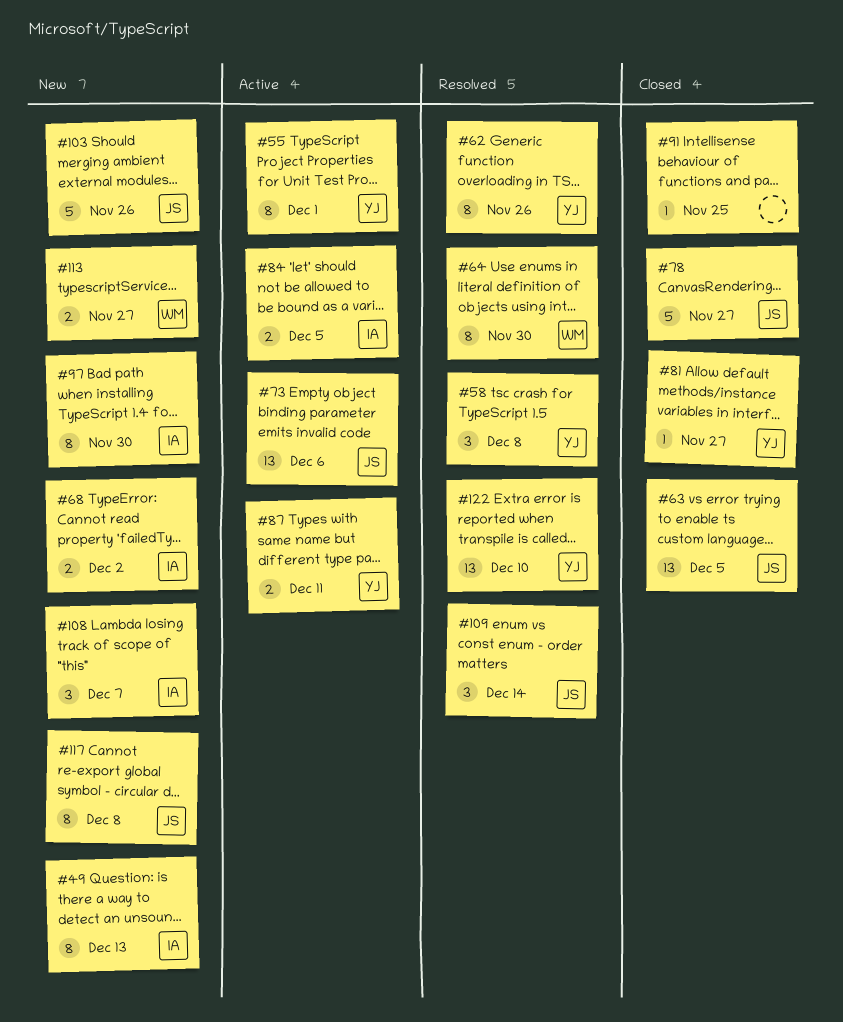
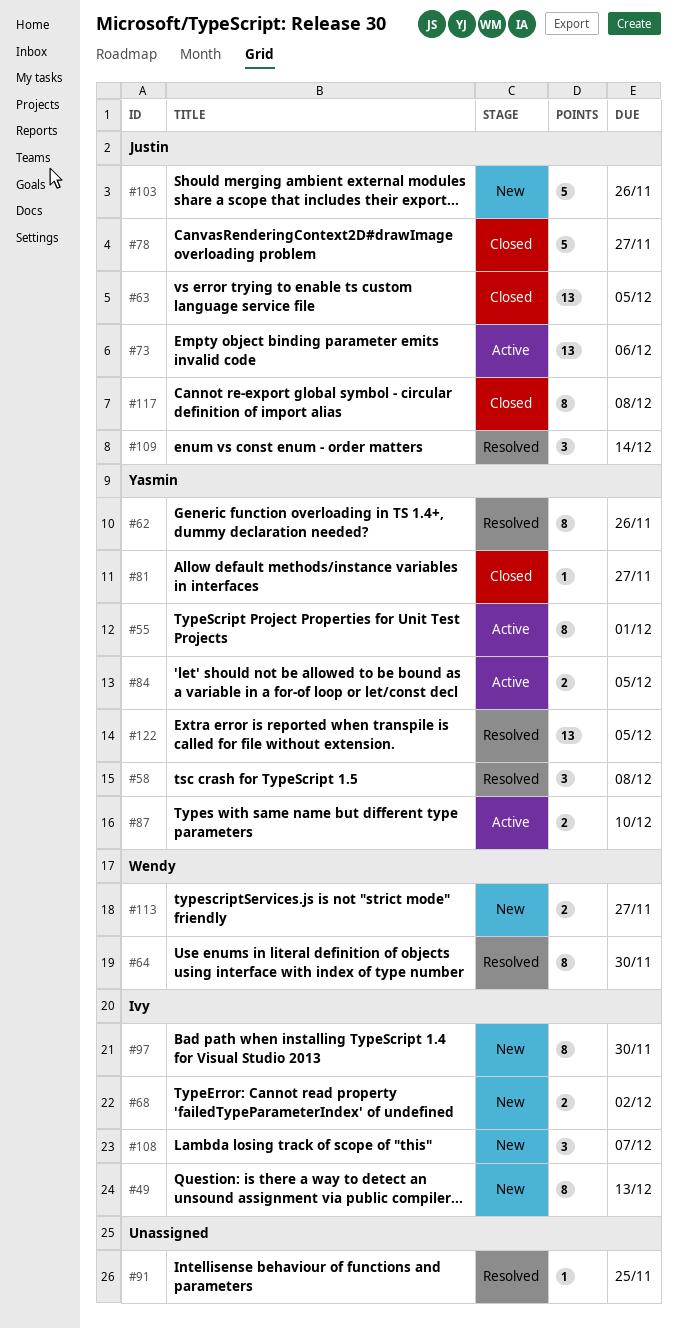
#84, owner: Ivy -> Yasmin
#87, due: Dec 11 -> Dec 10
#91, status: Closed -> Resolved
#117, status: New -> Closed
#122, due: Dec 10 -> Dec 5

